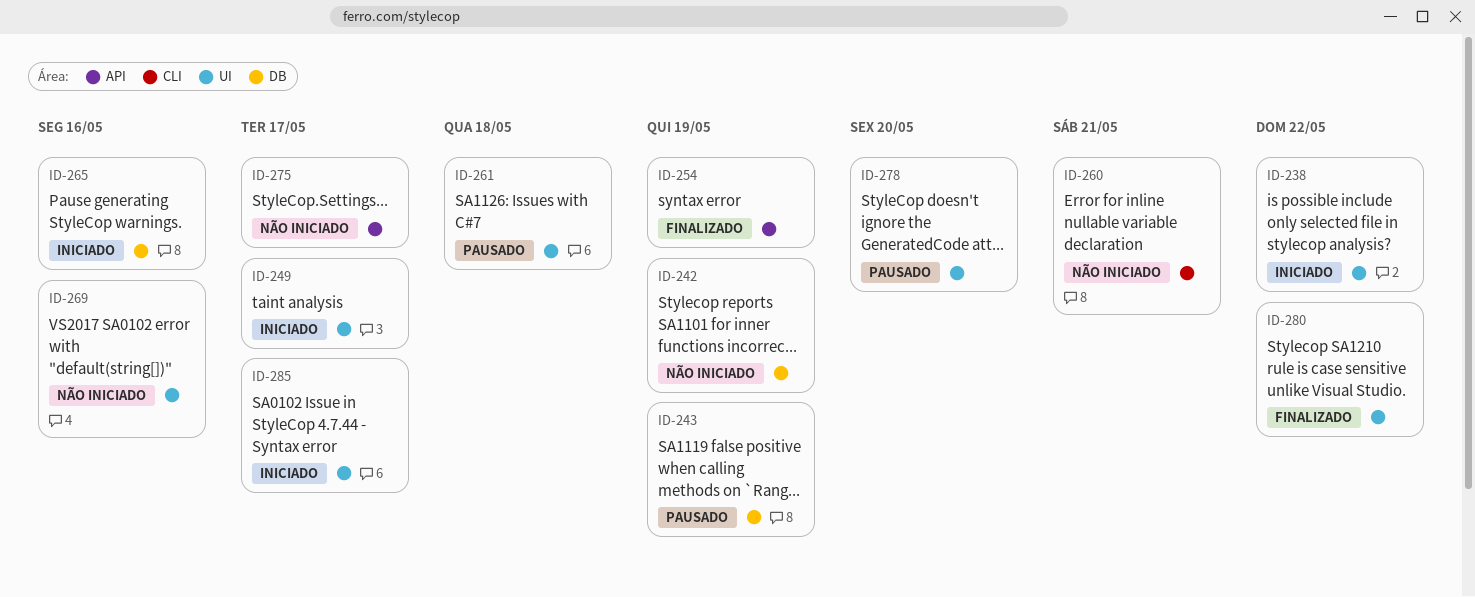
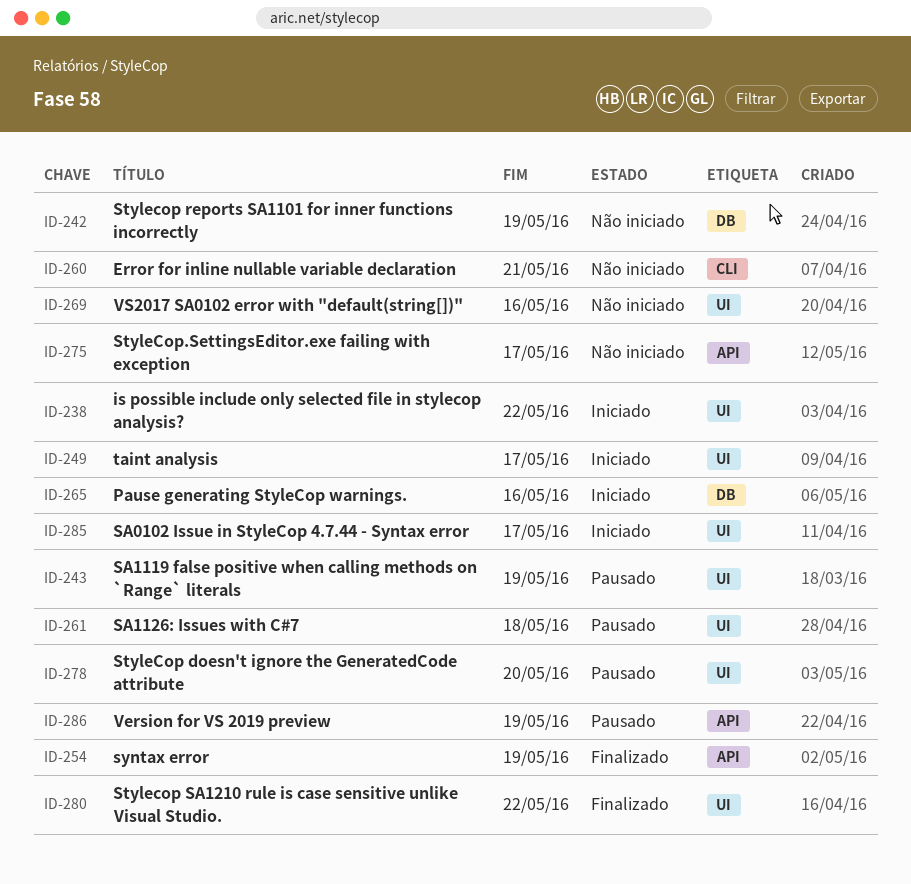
ID-243, label: DB -> UI
ID-286: none -> present

